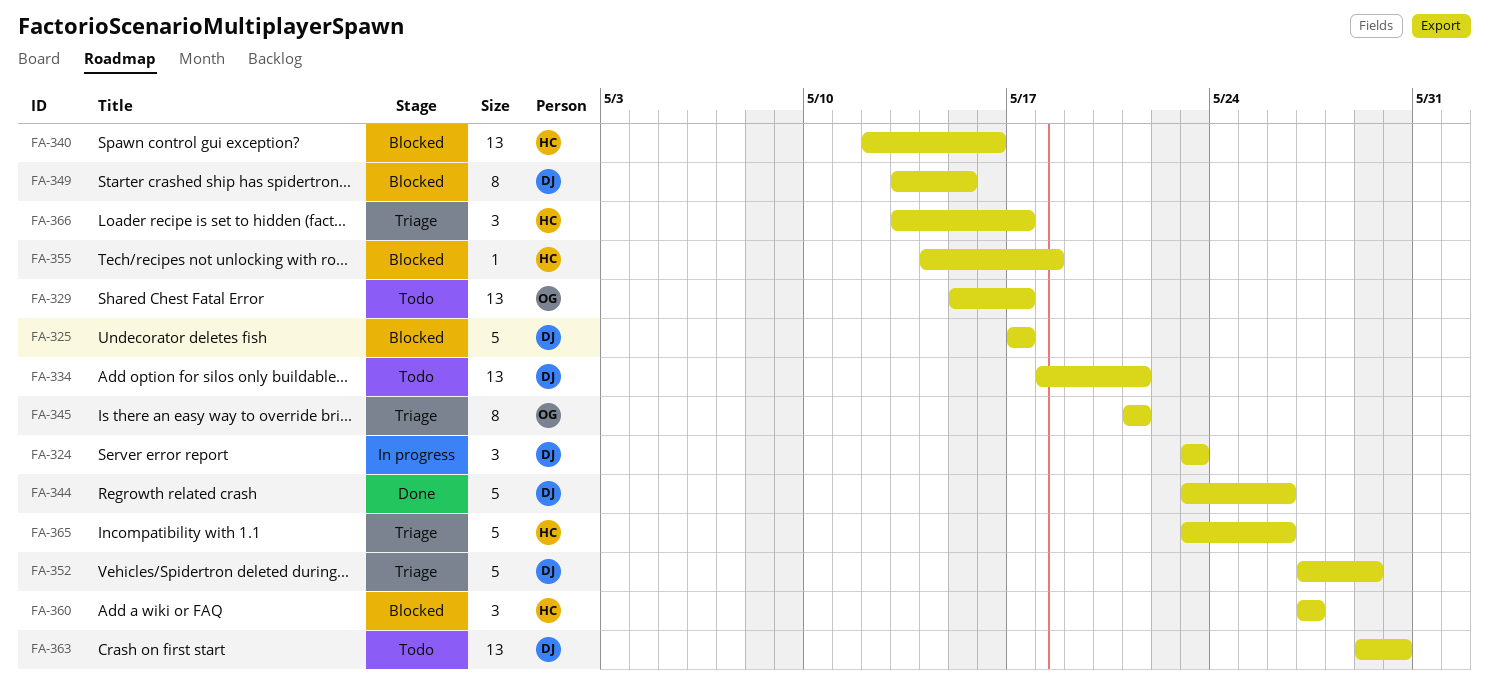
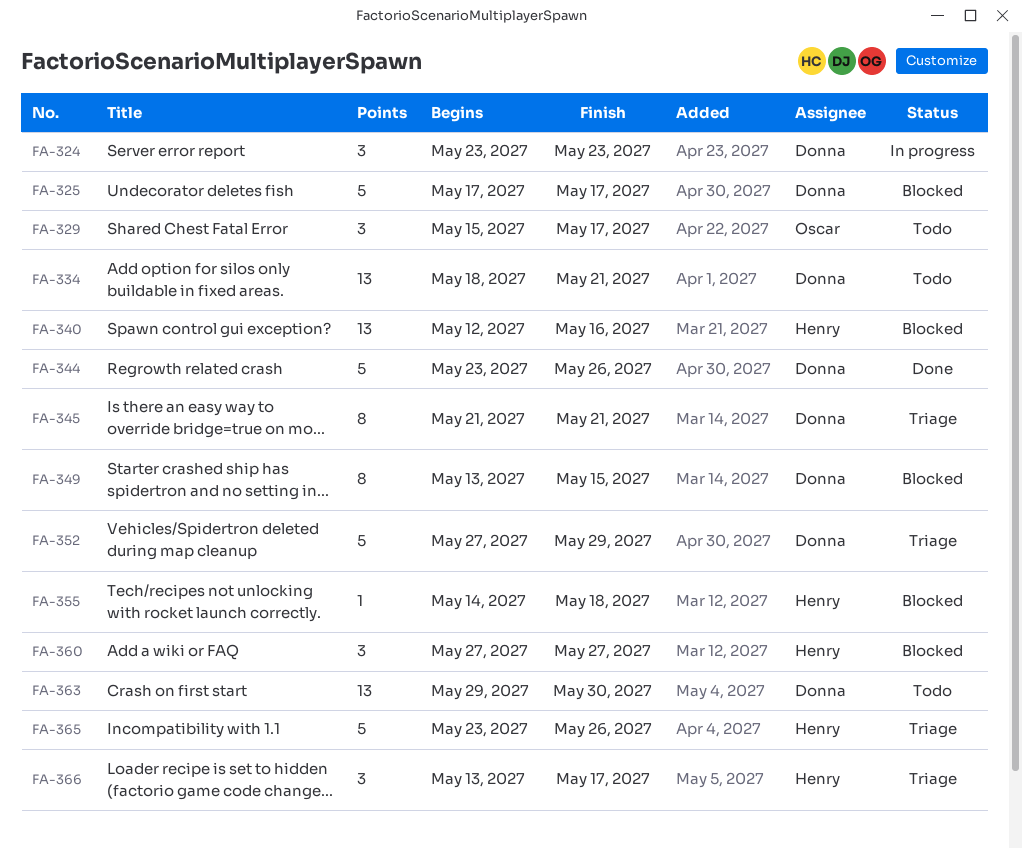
FA-329, estimate: 13 -> 3
FA-345, owner: Oscar -> Donna

